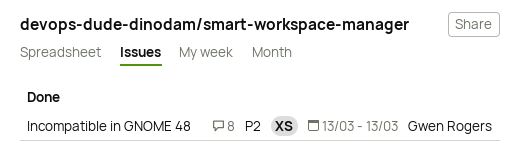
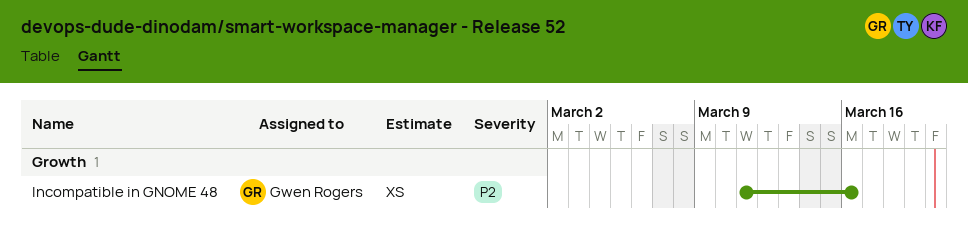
Incompatible in GNOME 48, start: Mar 13 -> Mar 11
Incompatible in GNOME 48, due: Mar 13 -> Mar 16

